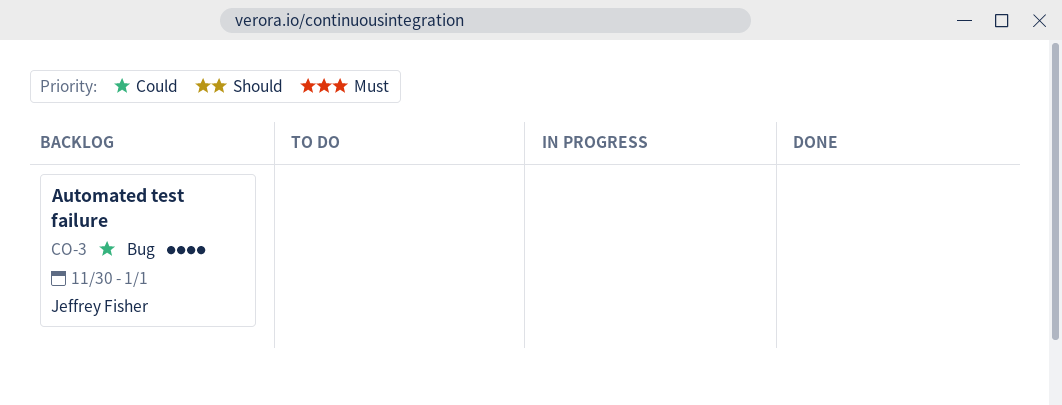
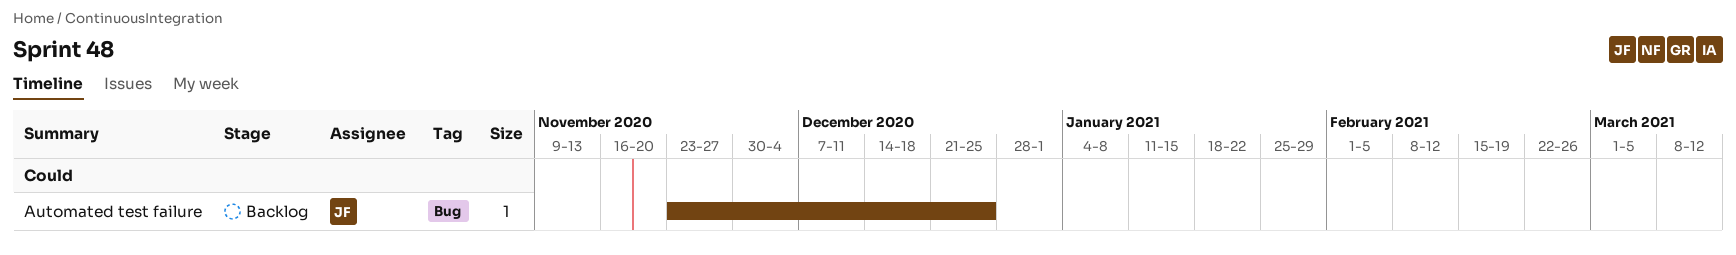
Automated test failure, estimate: 4 -> 1
Automated test failure, start: Nov 30 -> Nov 23
Automated test failure, due: Jan 1 -> Dec 25

